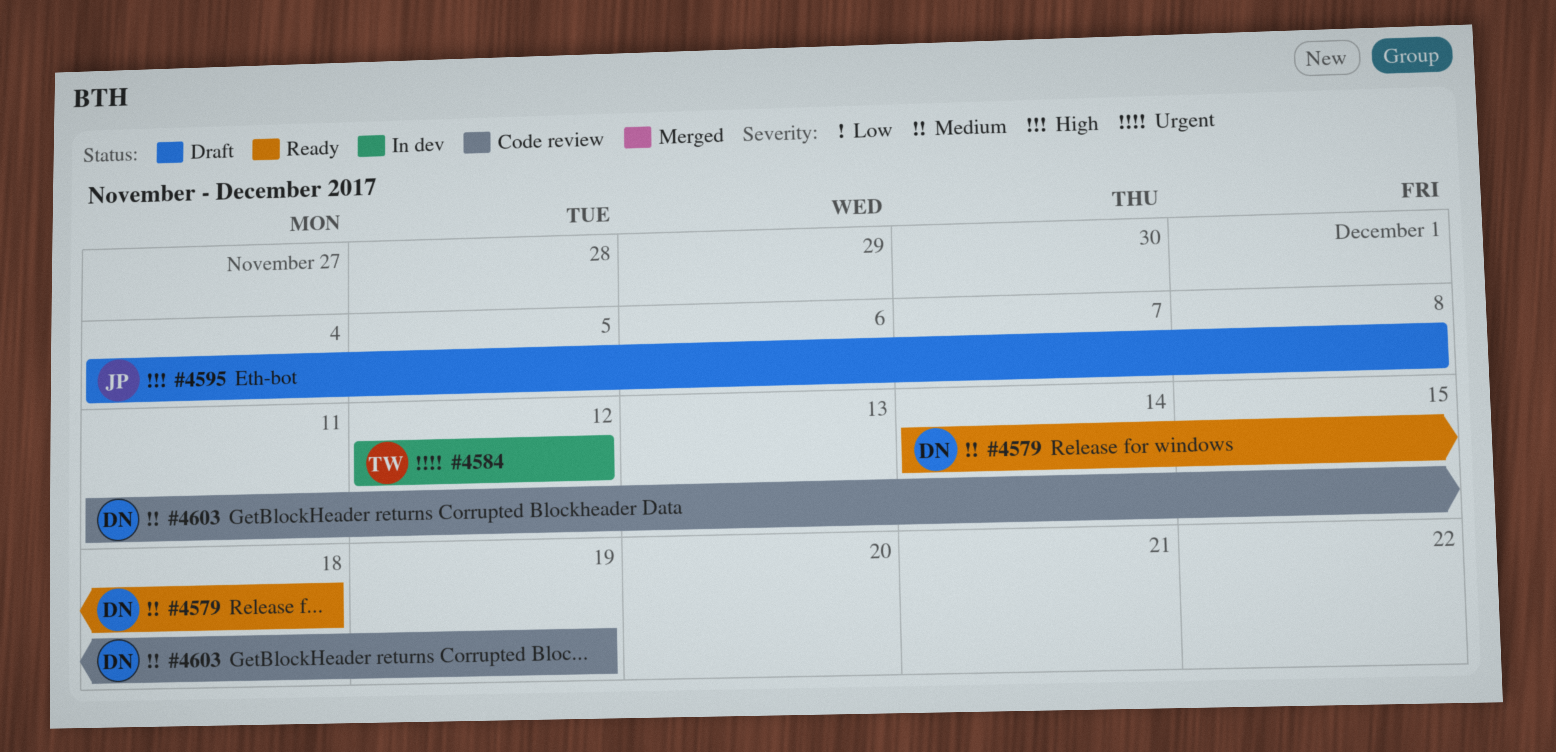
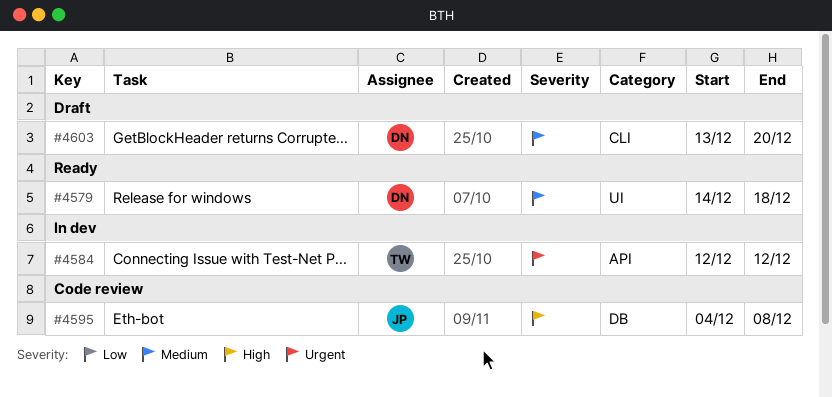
#4595, status: Draft -> Code review
#4603, status: Code review -> Draft
#4603, start: Dec 11 -> Dec 13
#4603, due: Dec 19 -> Dec 20

